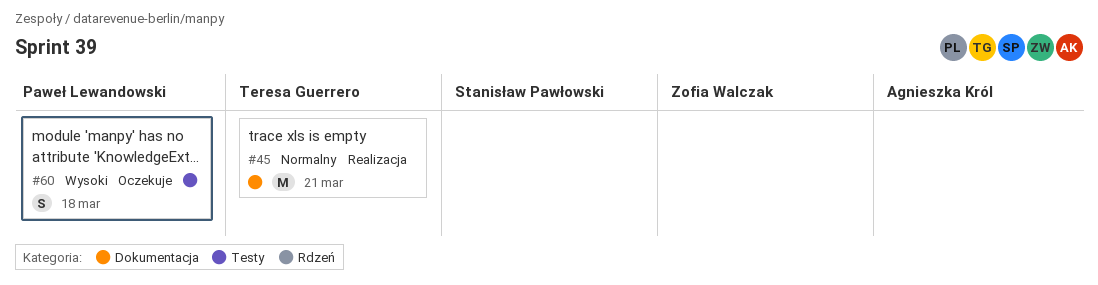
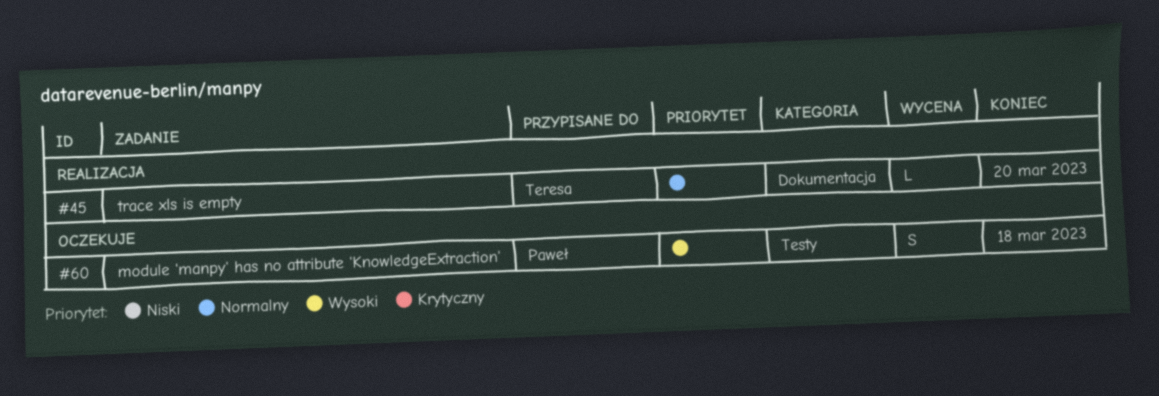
#45, estimate: M -> L
#45, due: Mar 21 -> Mar 20

